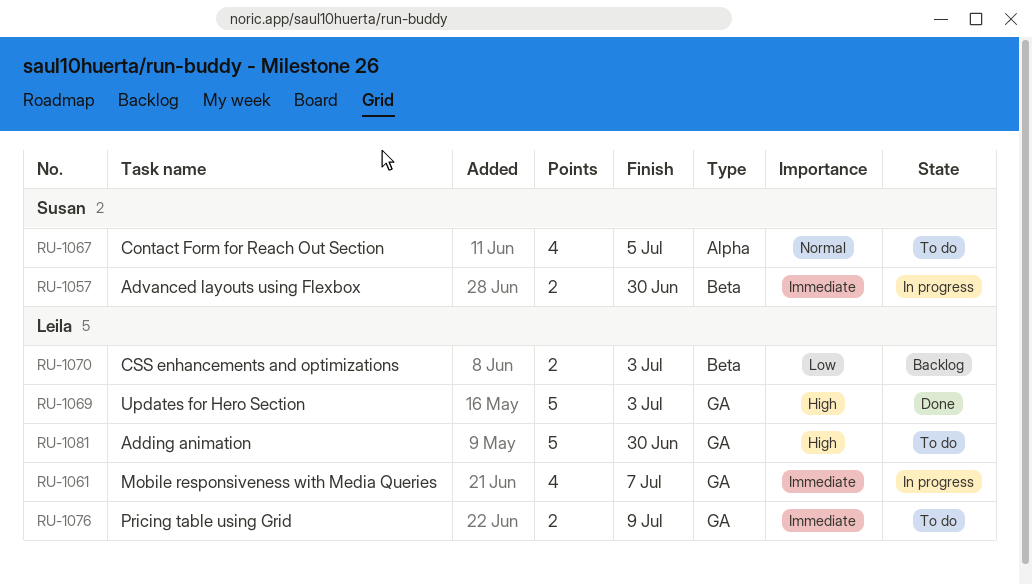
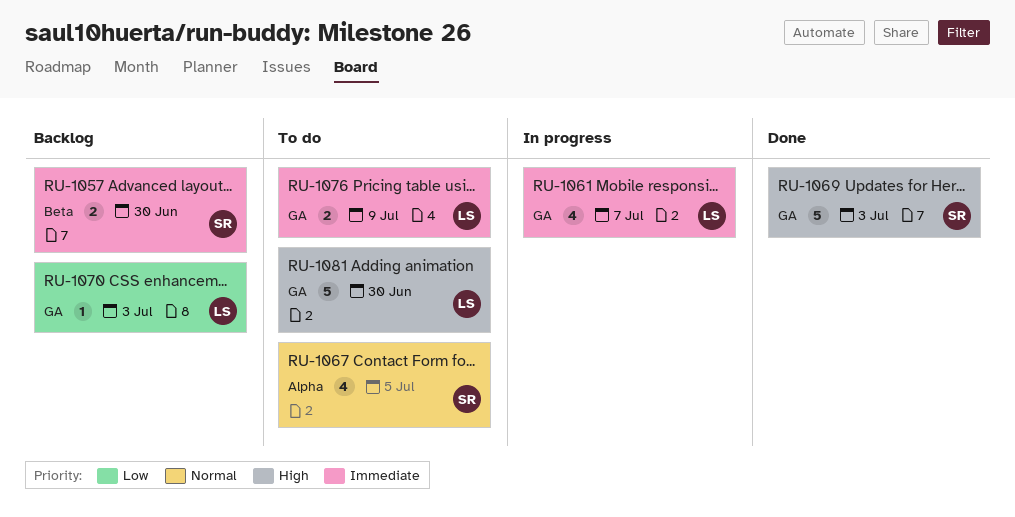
RU-1057, status: In progress -> Backlog
RU-1069, owner: Leila -> Susan
RU-1070, label: Beta -> GA
RU-1070, estimate: 2 -> 1

